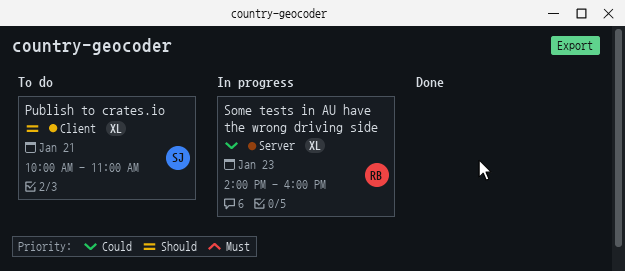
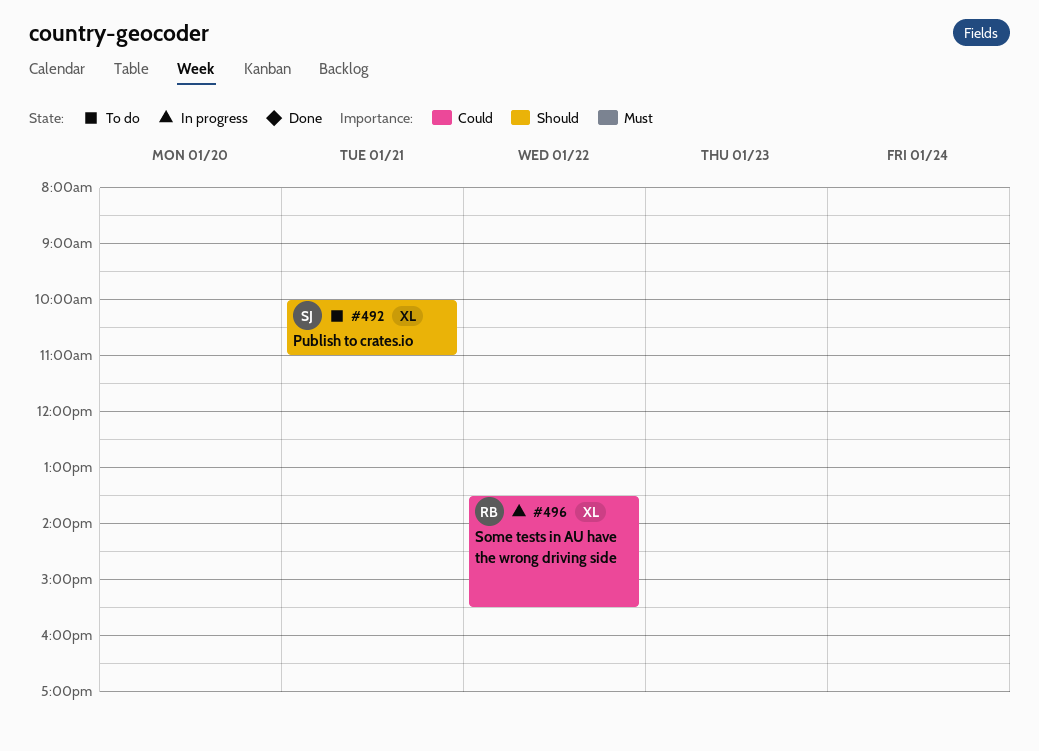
Some tests in AU have the wrong driving side, day: Jan 23 -> Jan 22
Some tests in AU have the wrong driving side, begins: 14:00 -> 13:30
Some tests in AU have the wrong driving side, ends: 16:00 -> 15:30

